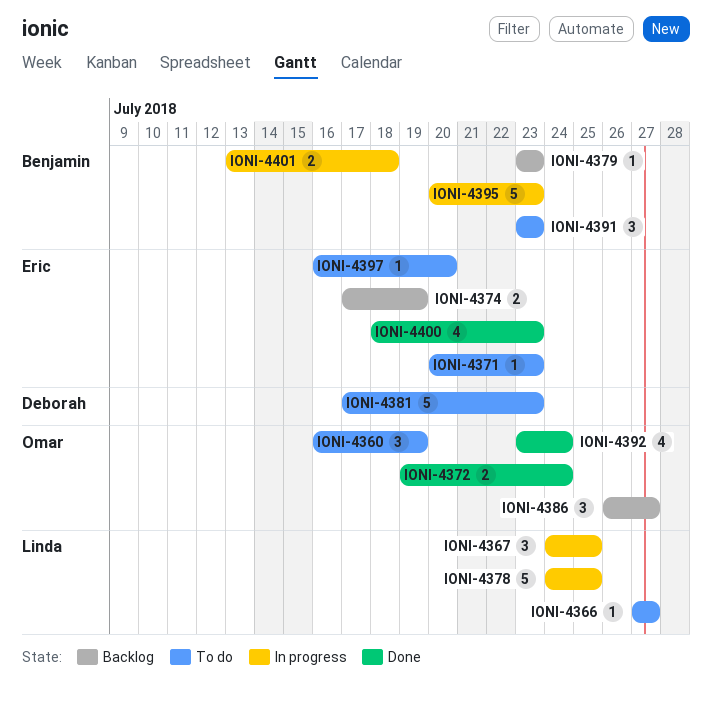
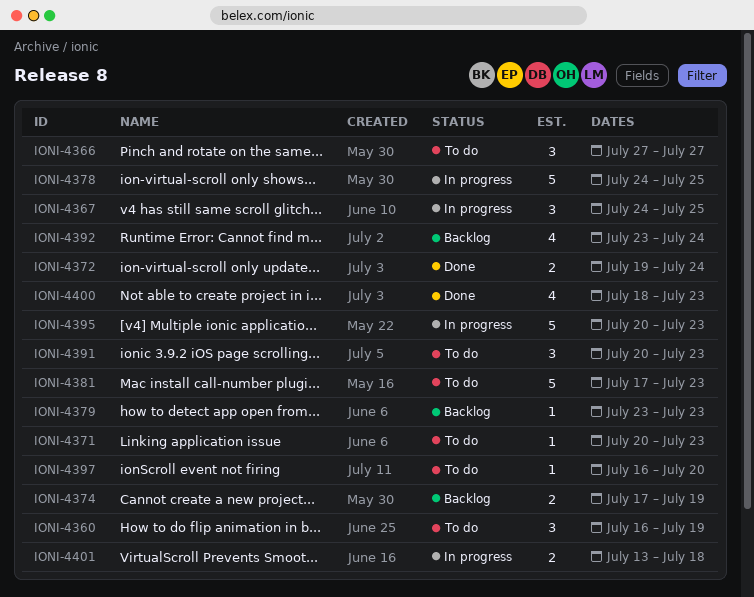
IONI-4366, estimate: 1 -> 3
IONI-4386: present -> none
IONI-4391, start: Jul 23 -> Jul 20
IONI-4392, status: Done -> Backlog

